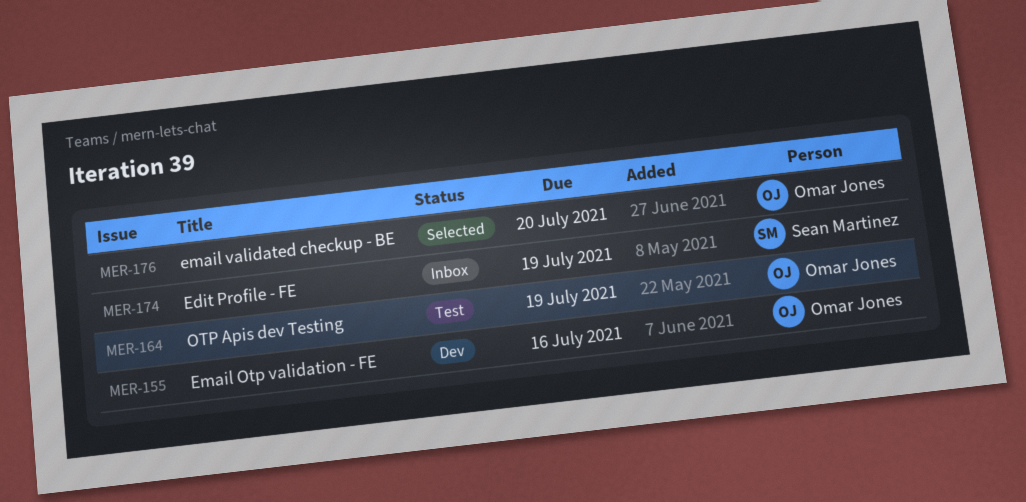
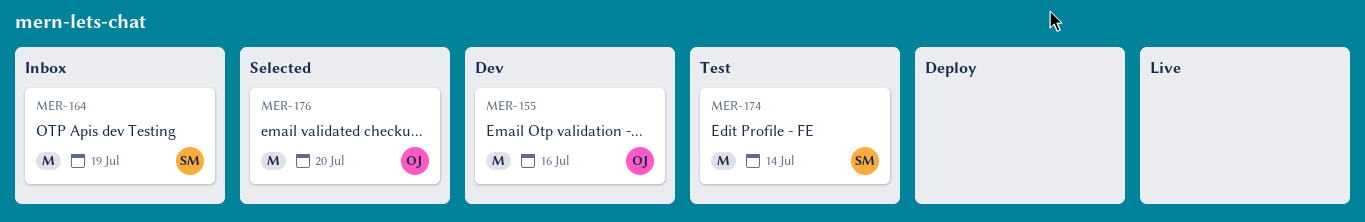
MER-164, status: Test -> Inbox
MER-164, owner: Omar Jones -> Sean Martinez
MER-174, status: Inbox -> Test
MER-174, due: Jul 19 -> Jul 14

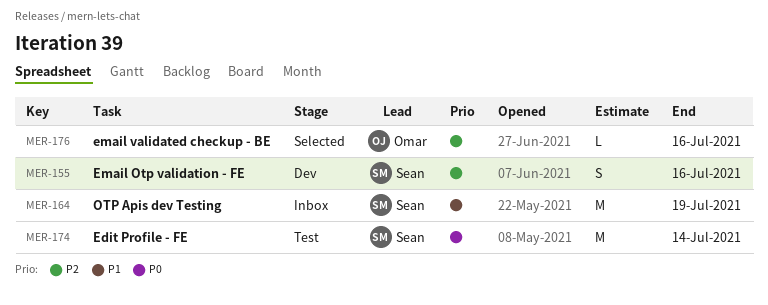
MER-155, owner: Omar -> Sean
MER-155, estimate: M -> S
MER-176, estimate: M -> L
MER-176, due: Jul 20 -> Jul 16

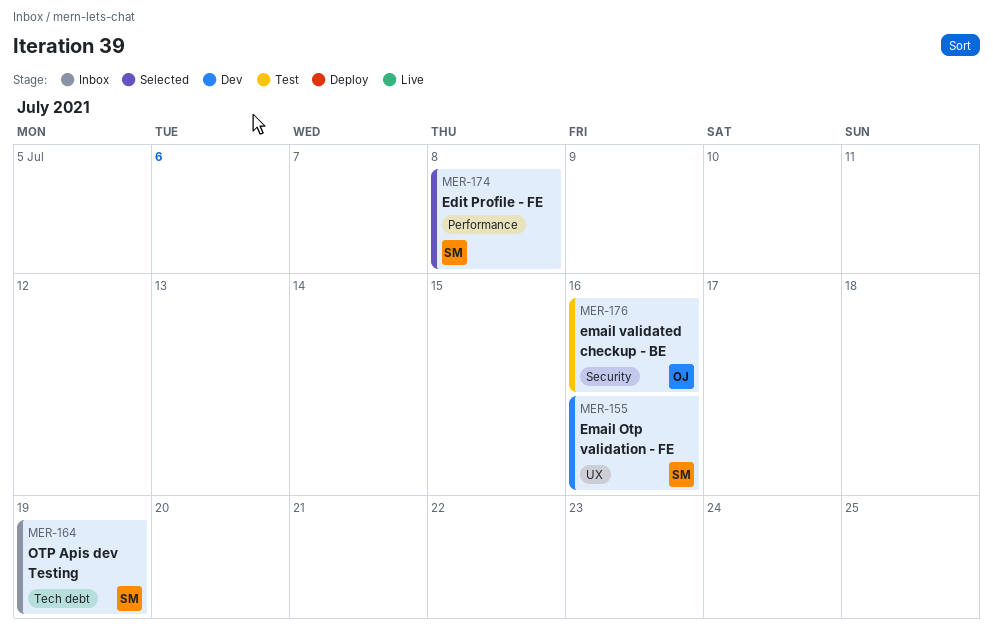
MER-174, status: Test -> Selected
MER-174, due: Jul 14 -> Jul 8
MER-176, status: Selected -> Test

